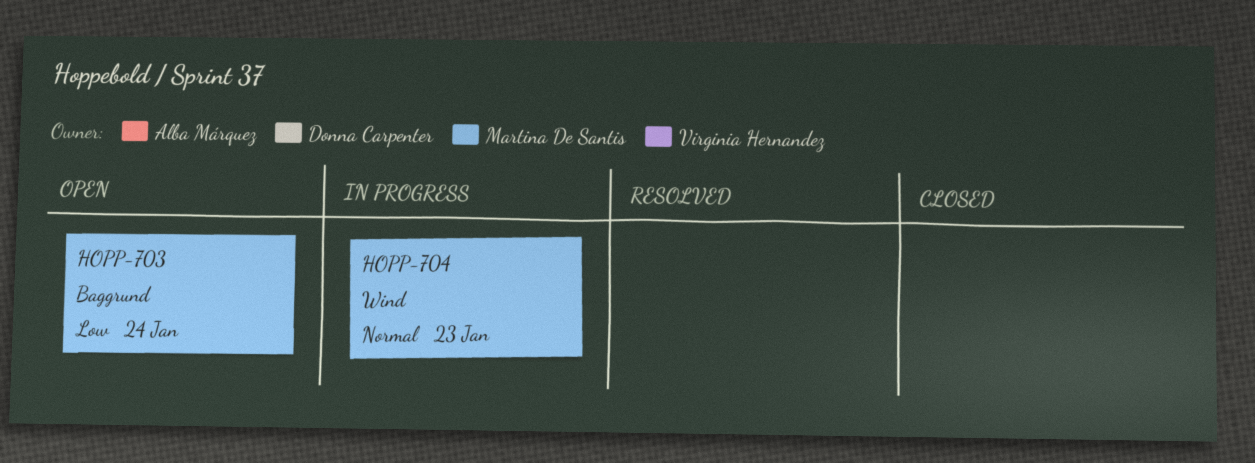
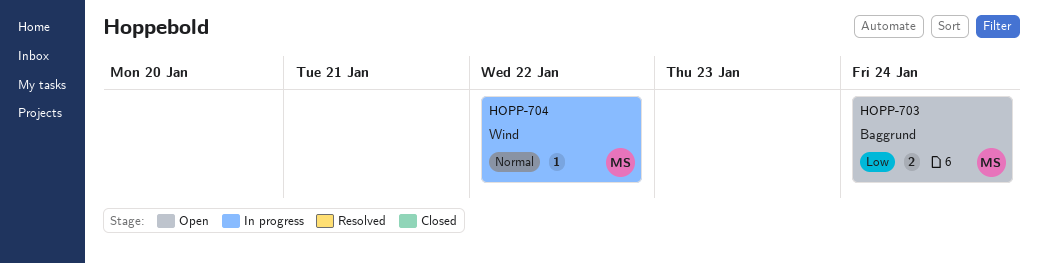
HOPP-704, due: Jan 23 -> Jan 22

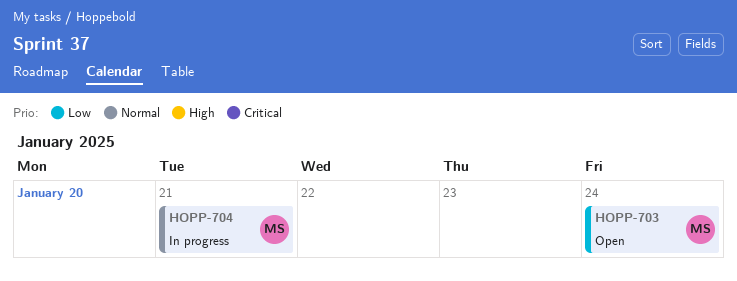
HOPP-704, due: Jan 22 -> Jan 21

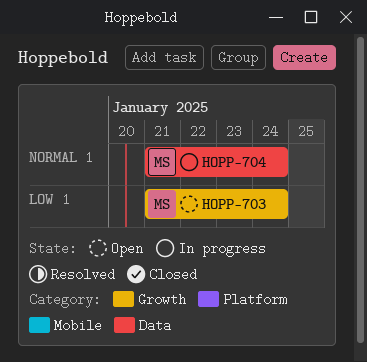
HOPP-704, due: Jan 21 -> Jan 24

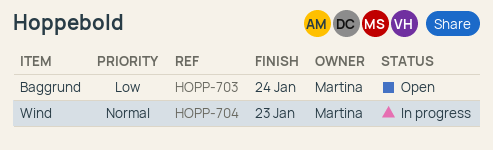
HOPP-704, due: Jan 24 -> Jan 23

